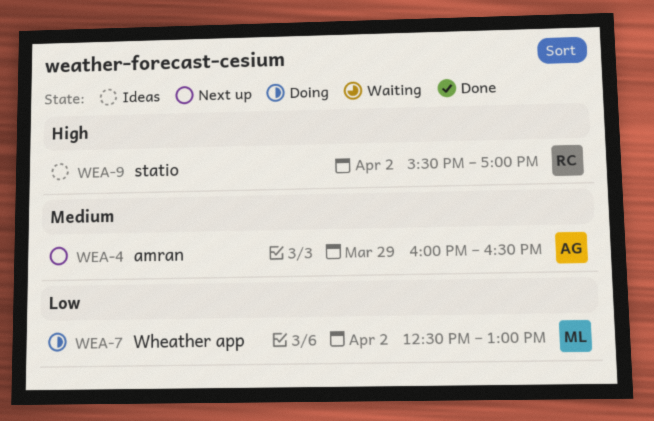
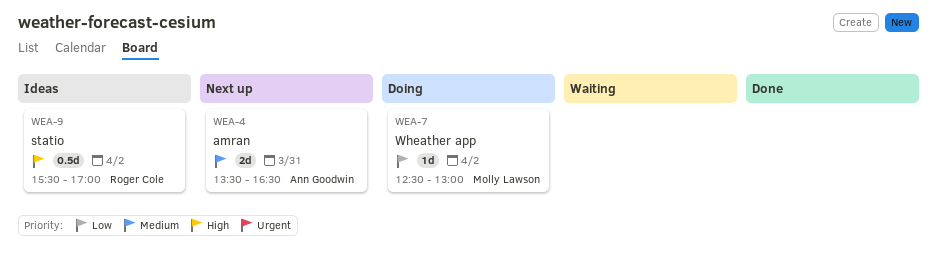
WEA-4, day: Mar 29 -> Mar 31
WEA-4, begins: 16:00 -> 13:30

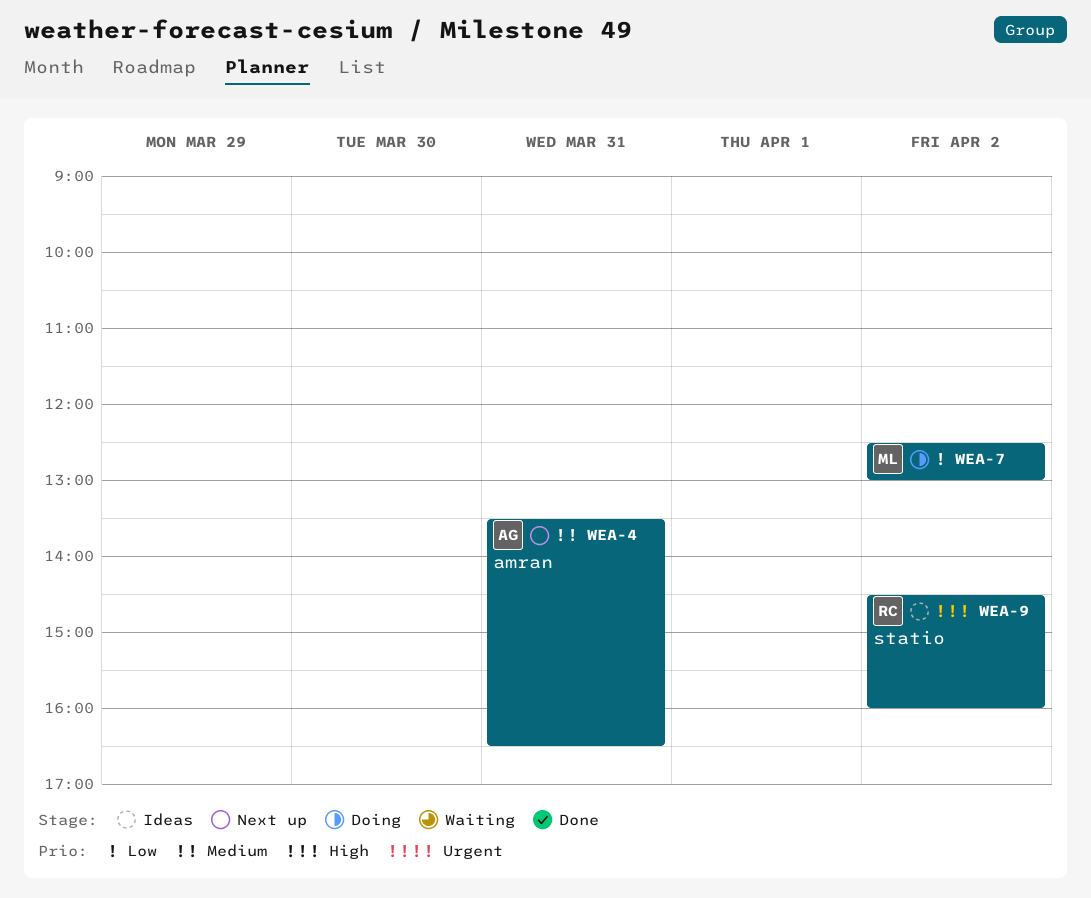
WEA-9, begins: 15:30 -> 14:30
WEA-9, ends: 17:00 -> 16:00

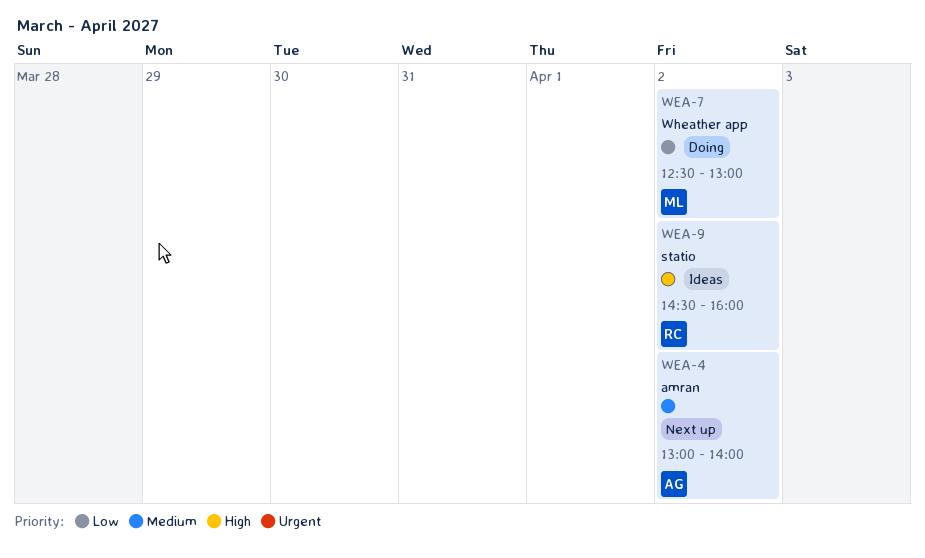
WEA-4, day: Mar 31 -> Apr 2
WEA-4, begins: 13:30 -> 13:00
WEA-4, ends: 16:30 -> 14:00

